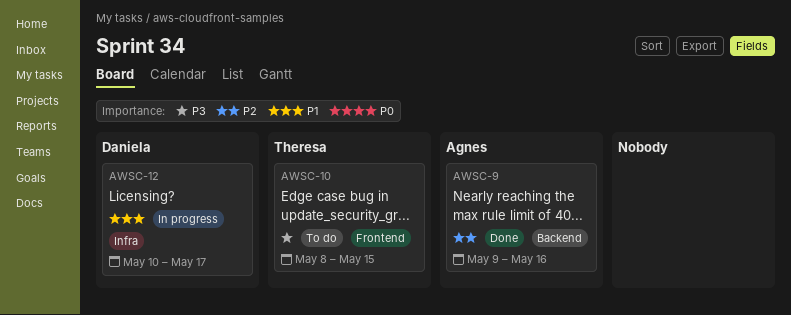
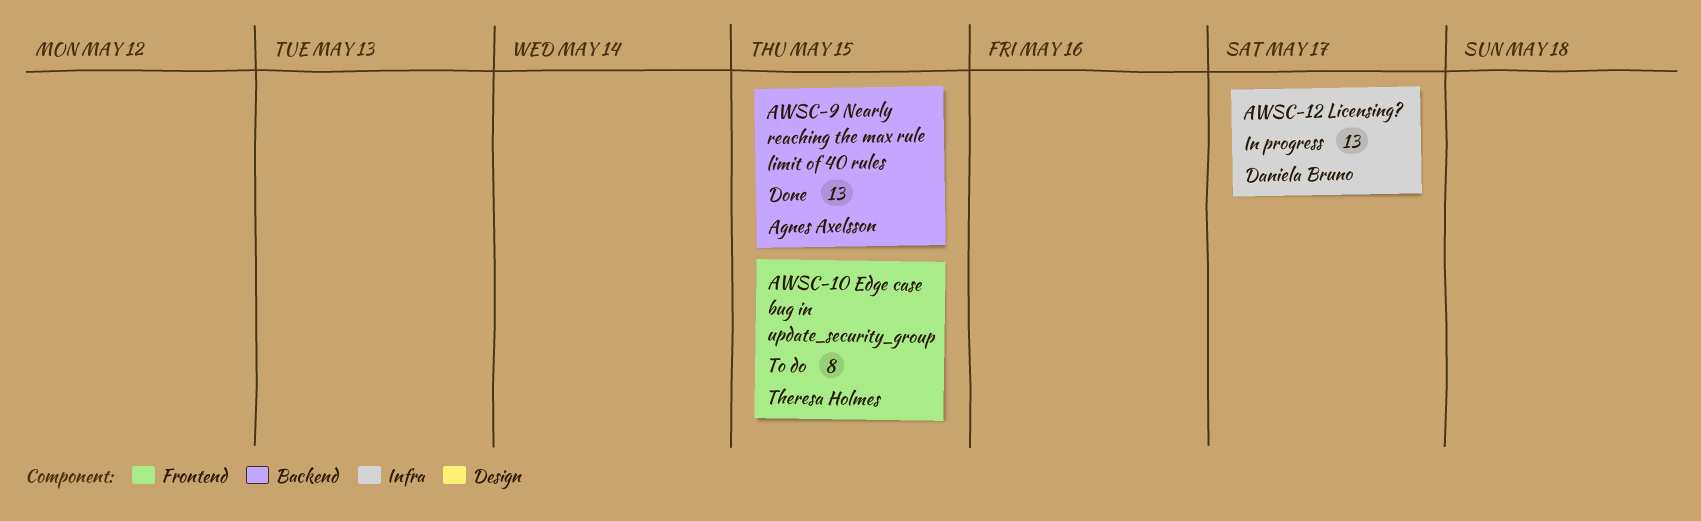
AWSC-9, due: May 16 -> May 15

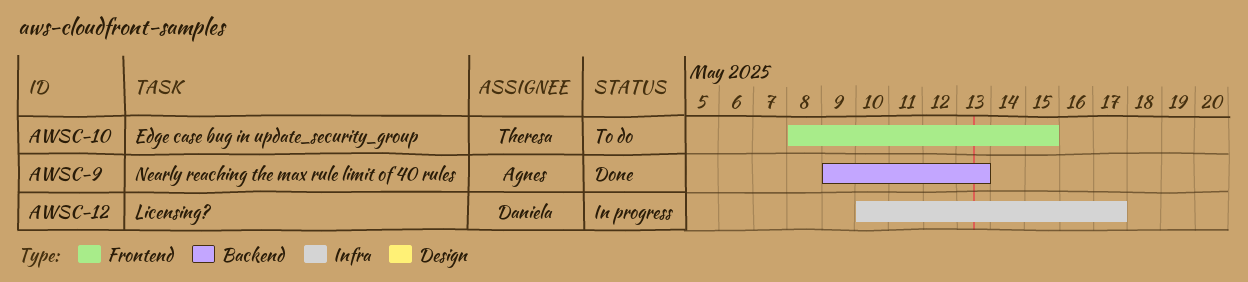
AWSC-9, due: May 15 -> May 13

